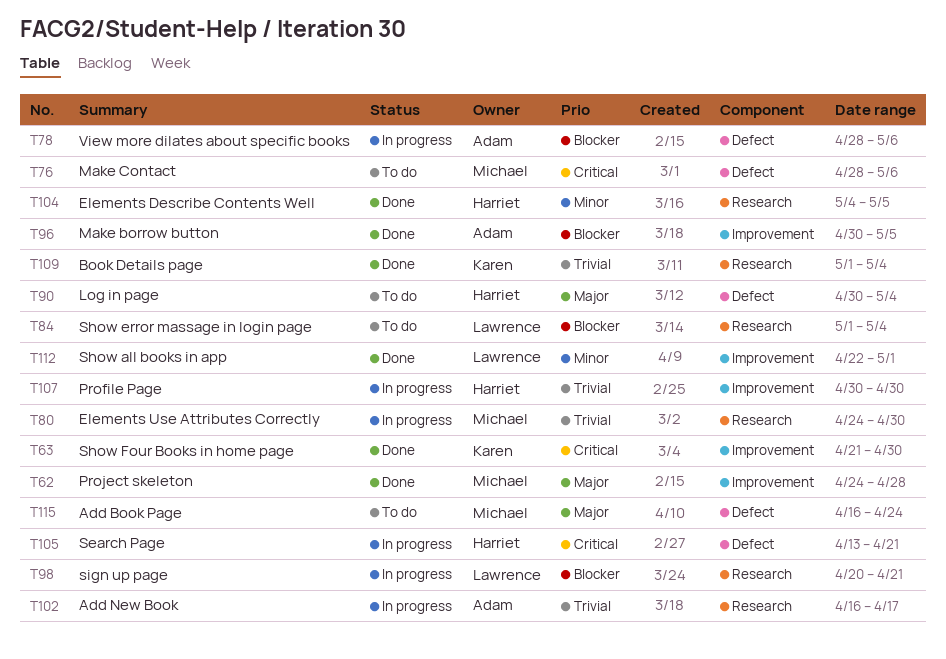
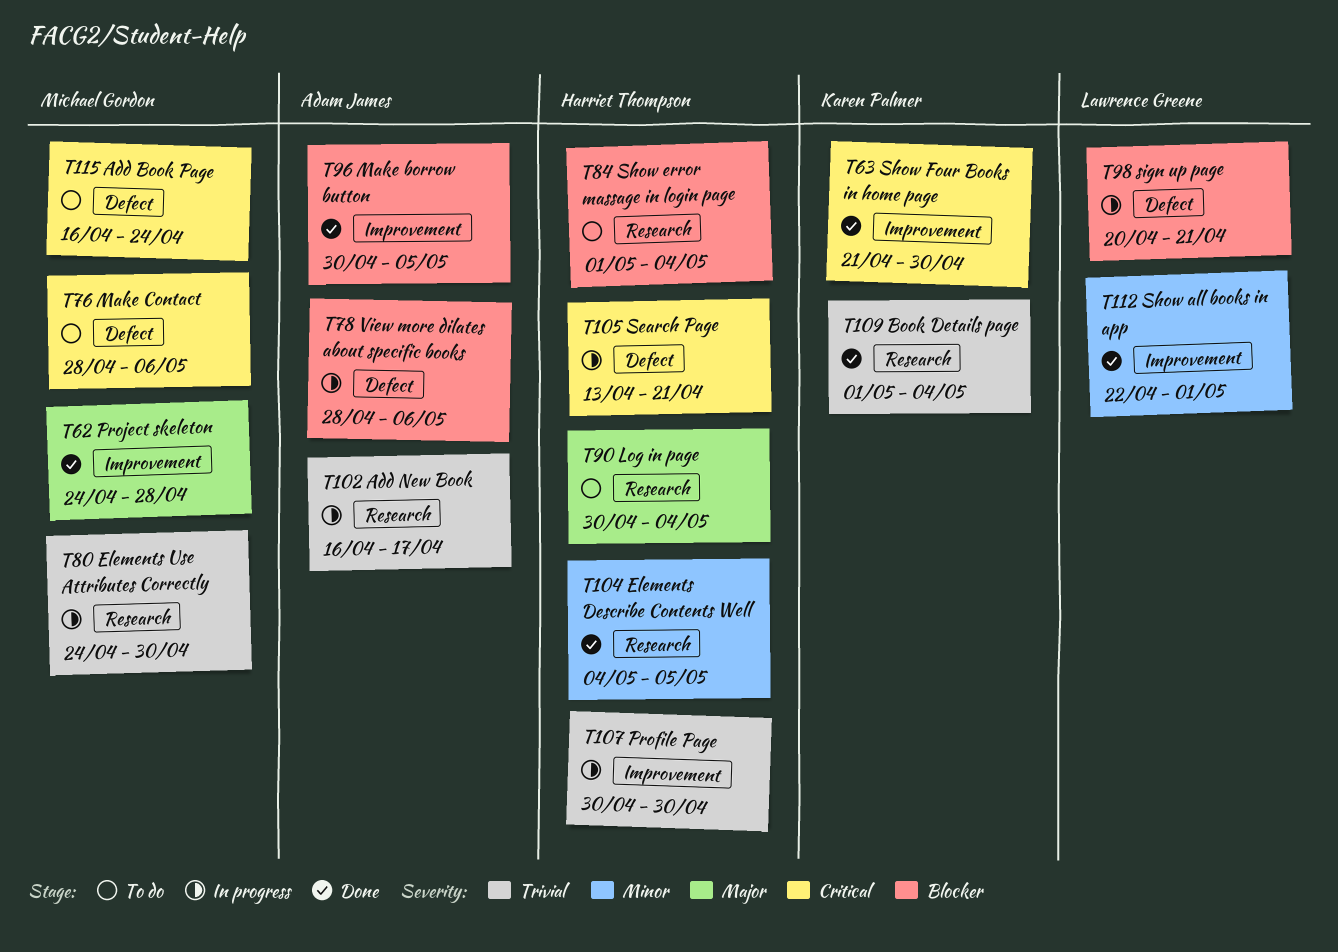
T84, owner: Lawrence Greene -> Harriet Thompson
T90, label: Defect -> Research
T98, label: Research -> Defect
T115, priority: Major -> Critical

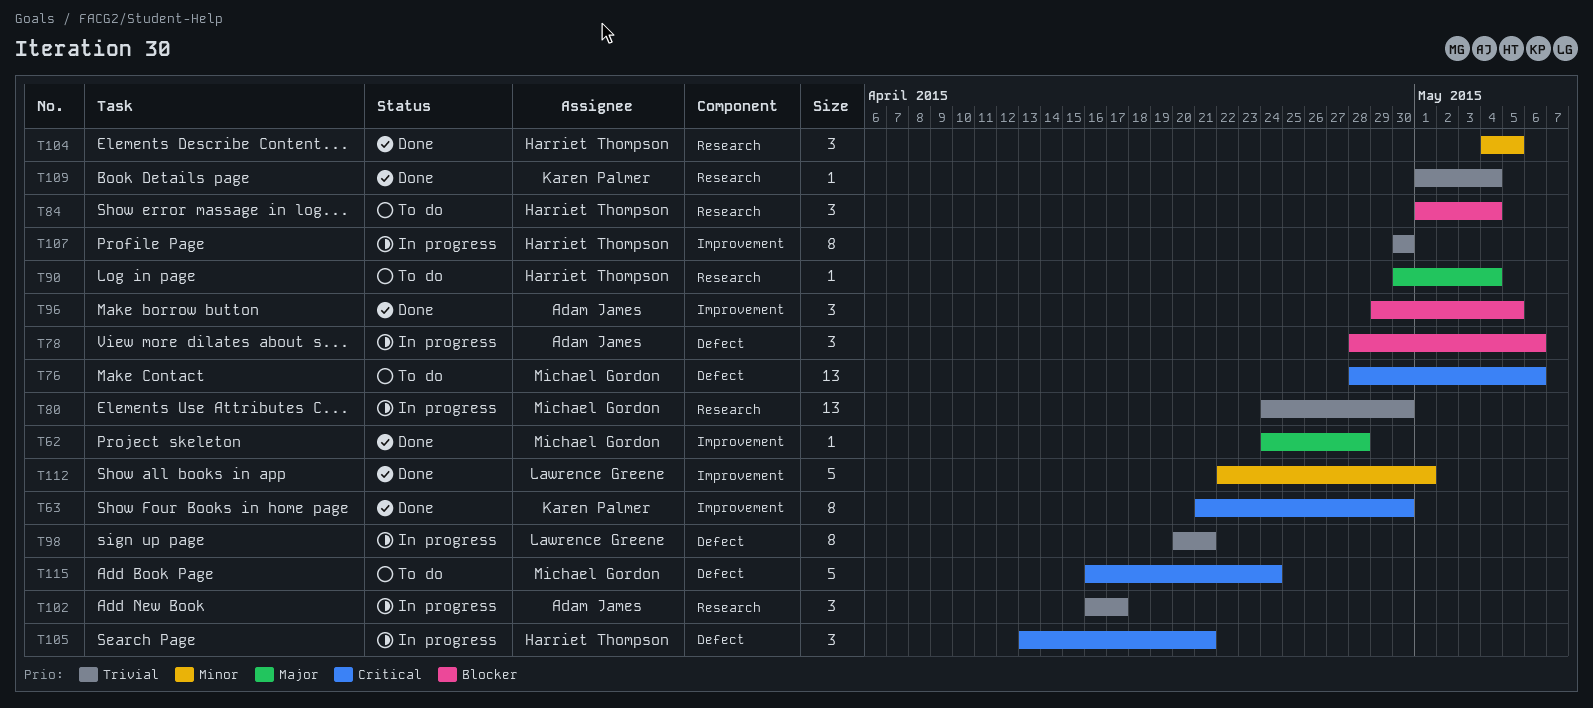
T96, start: Apr 30 -> Apr 29
T98, priority: Blocker -> Trivial

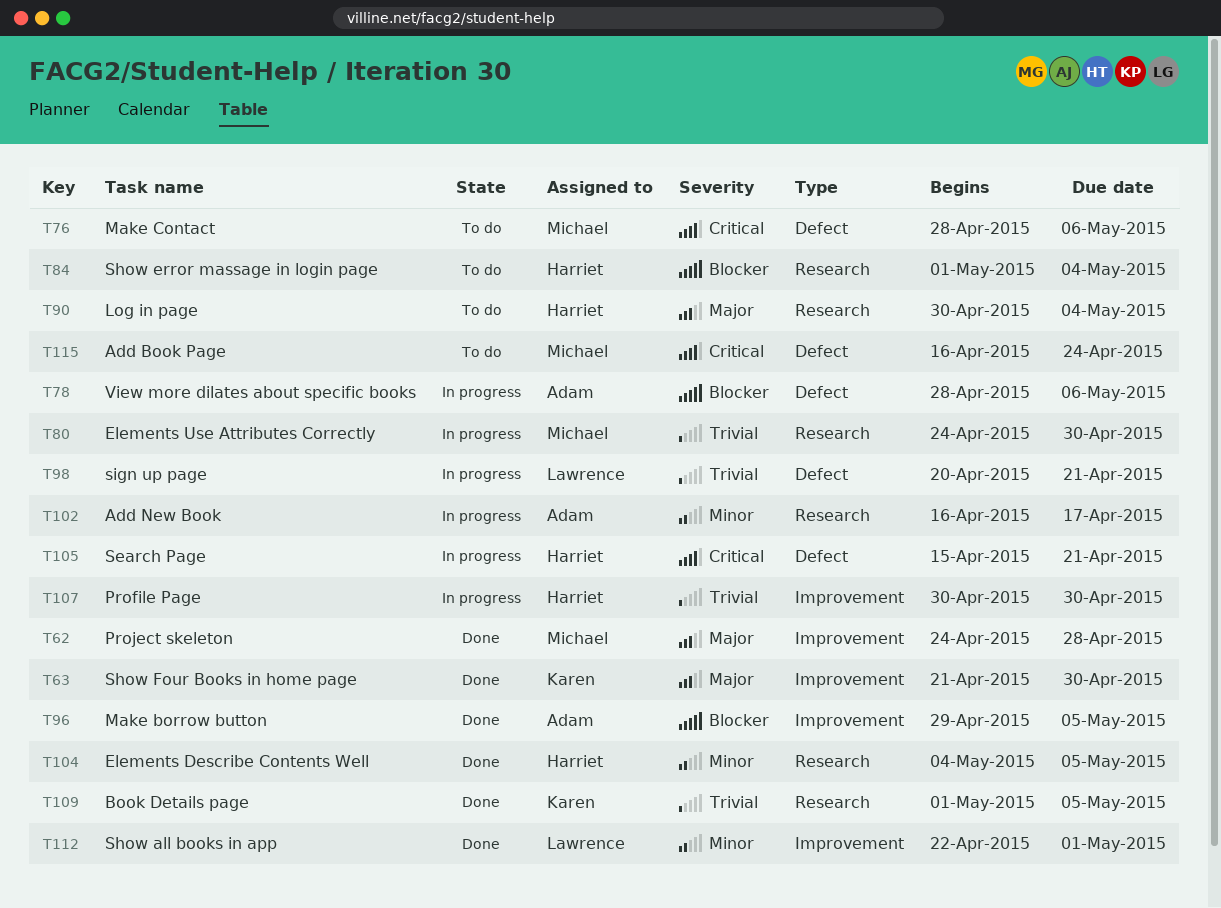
T63, priority: Critical -> Major
T102, priority: Trivial -> Minor
T105, start: Apr 13 -> Apr 15
T109, due: May 4 -> May 5

